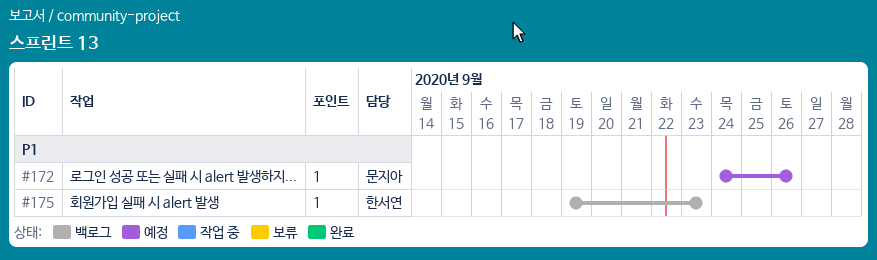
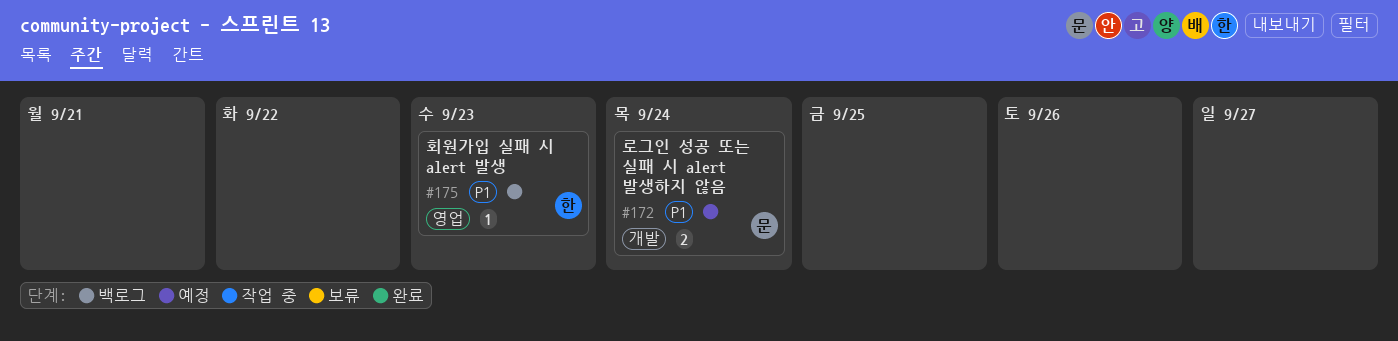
#172, estimate: 1 -> 2
#172, due: Sep 26 -> Sep 24

